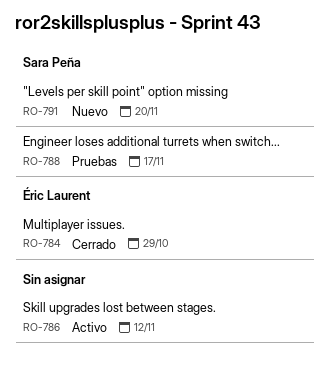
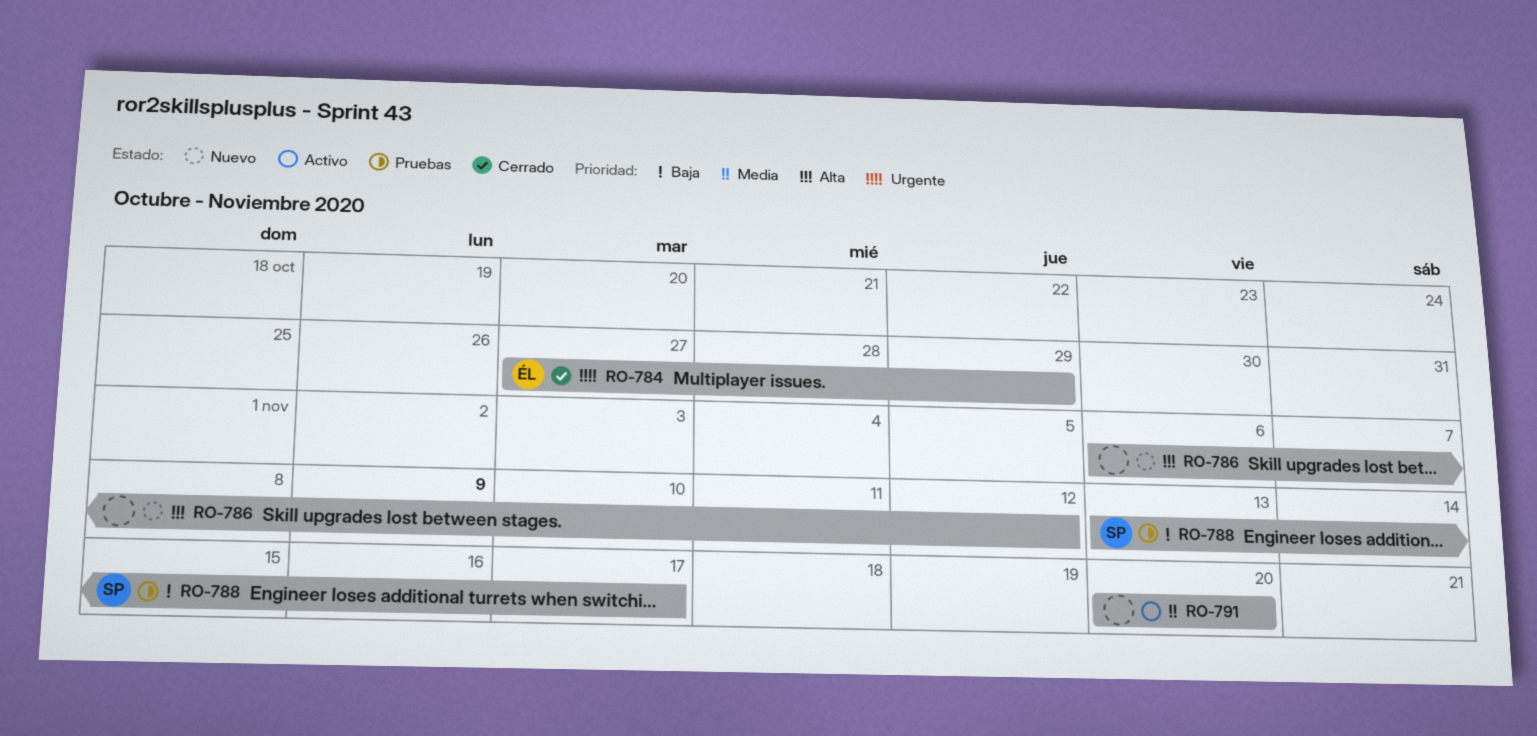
RO-786, status: Activo -> Nuevo
RO-791, status: Nuevo -> Activo
RO-791, owner: Sara Peña -> none

